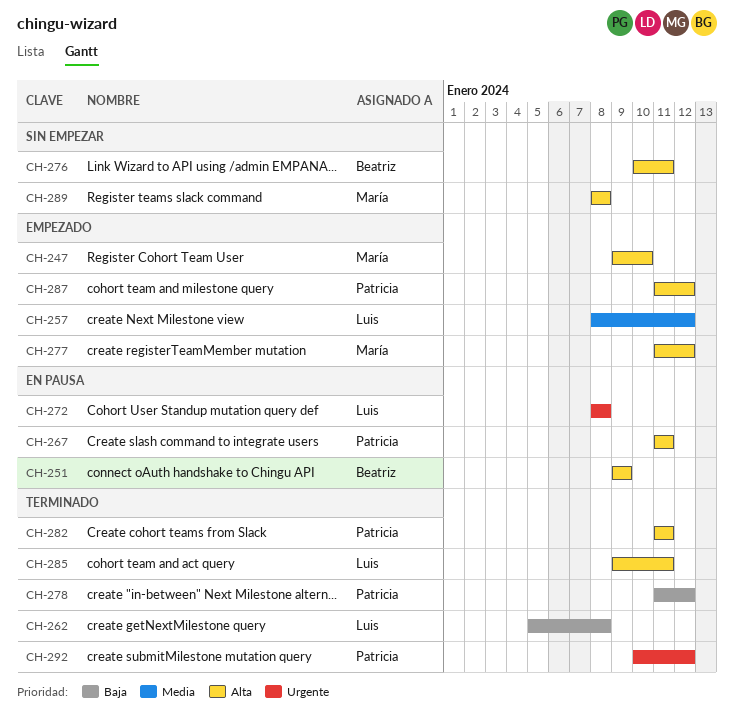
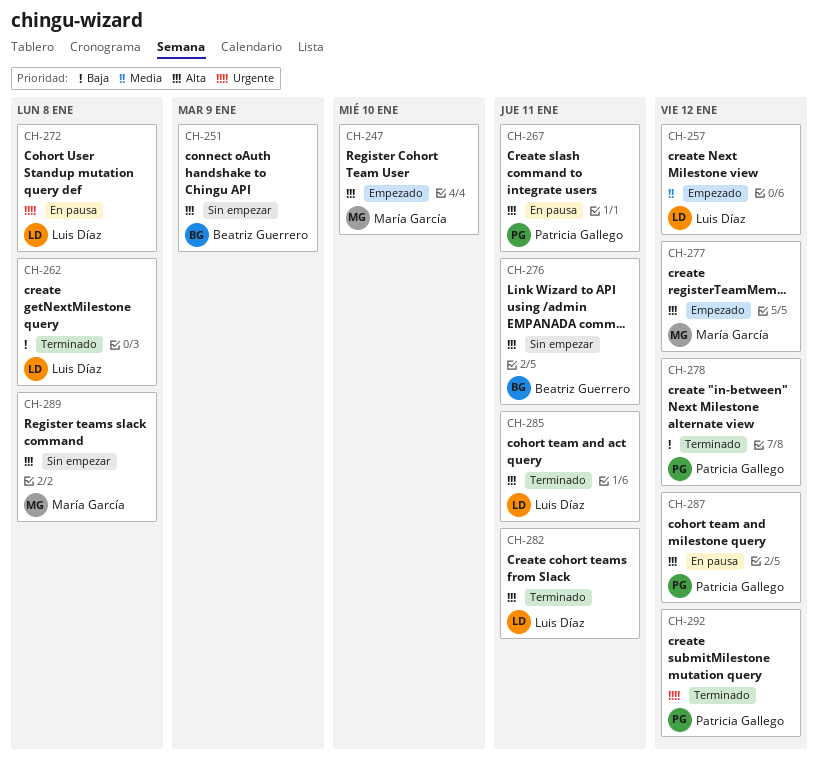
CH-251, status: En pausa -> Sin empezar
CH-282, owner: Patricia Gallego -> Luis Díaz
CH-287, status: Empezado -> En pausa

